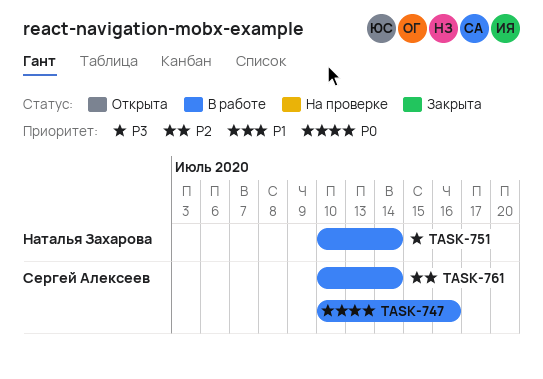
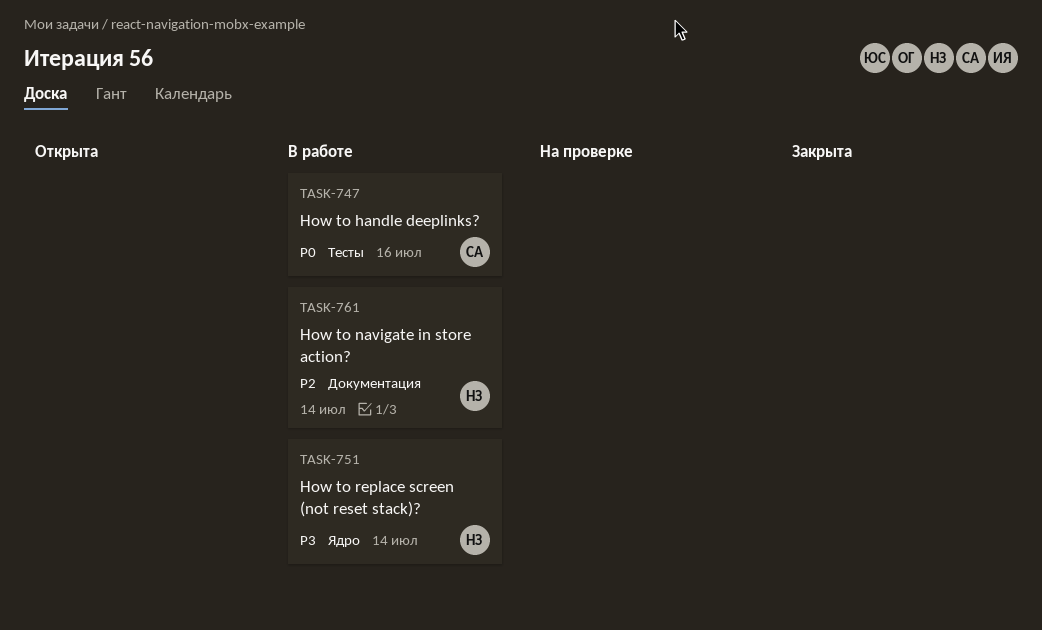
TASK-761, owner: Сергей Алексеев -> Наталья Захарова

